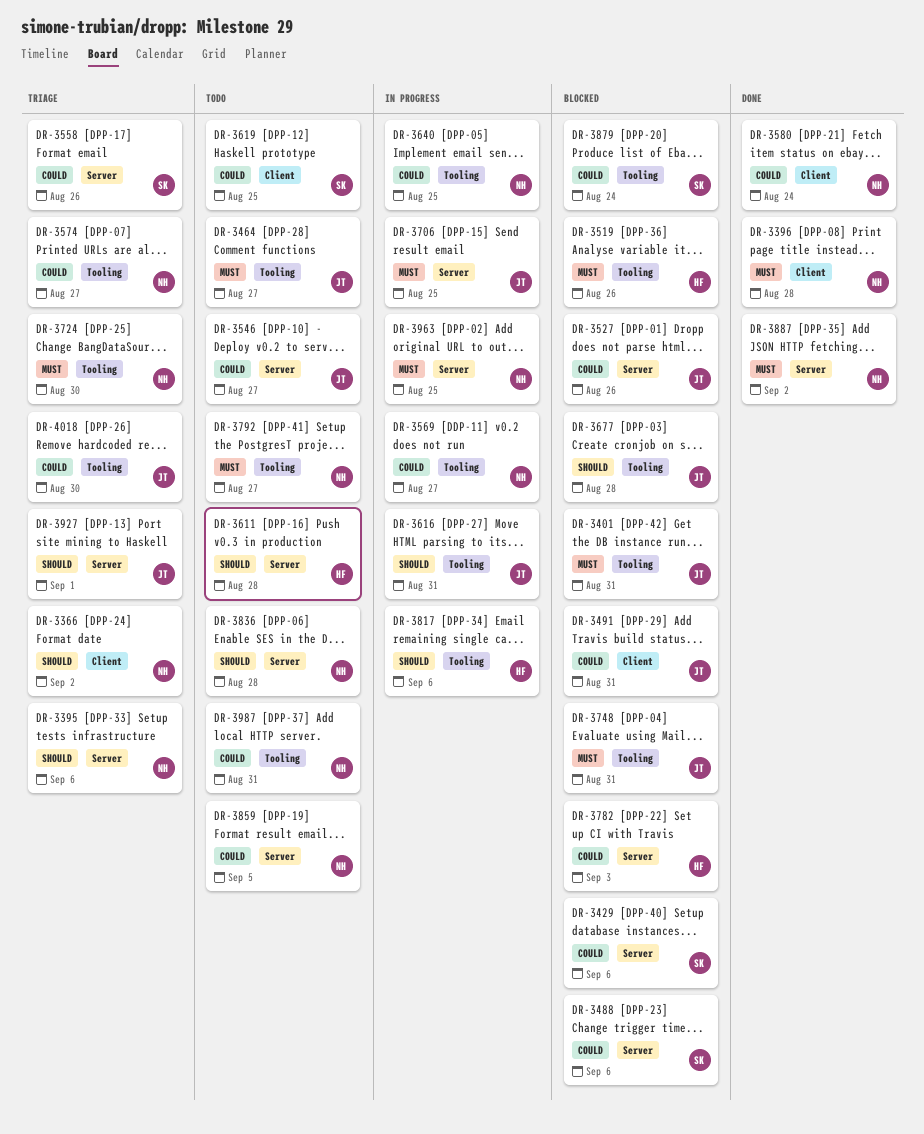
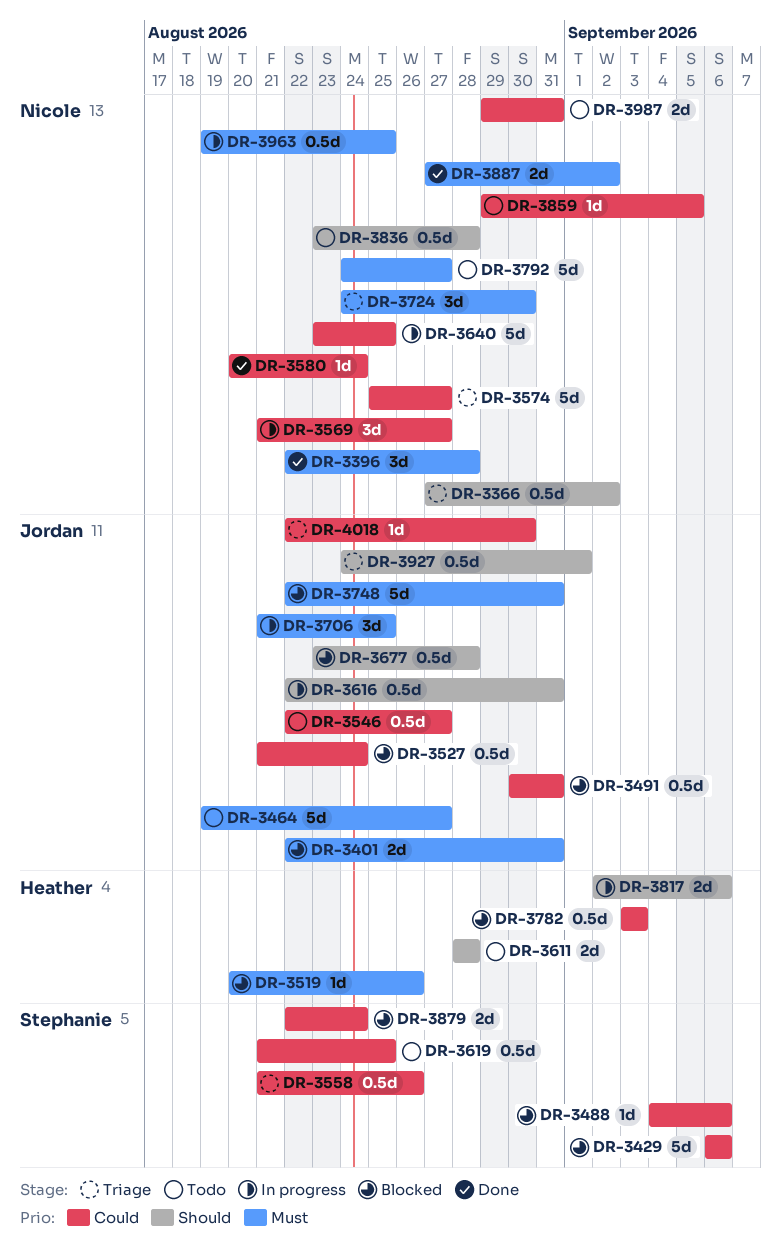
DR-3395: present -> none
DR-3527, due: Aug 26 -> Aug 24

